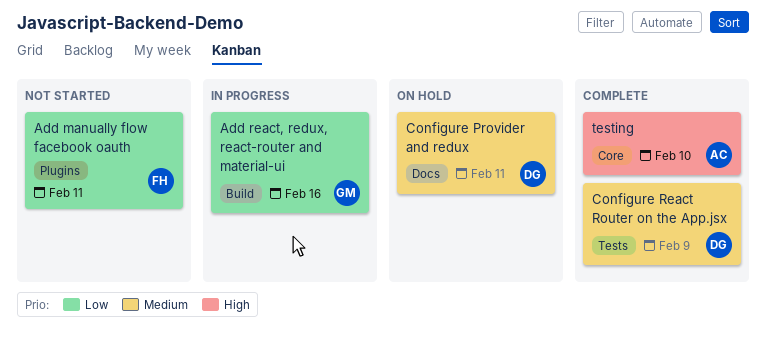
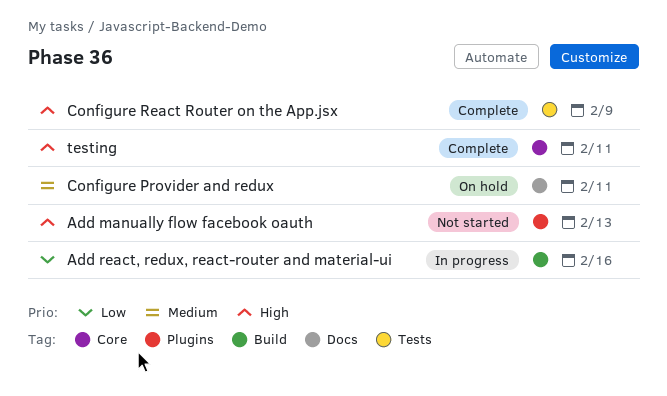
Add manually flow facebook oauth, priority: Low -> High
Add manually flow facebook oauth, due: Feb 11 -> Feb 13
Configure React Router on the App.jsx, priority: Medium -> High
testing, due: Feb 10 -> Feb 11

